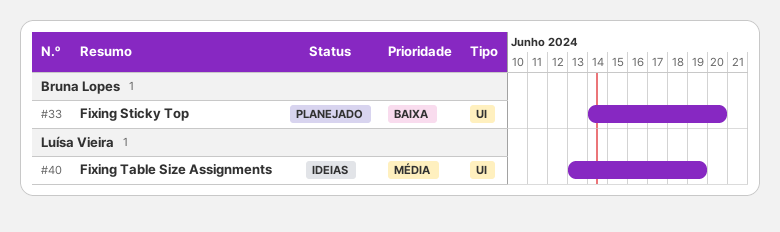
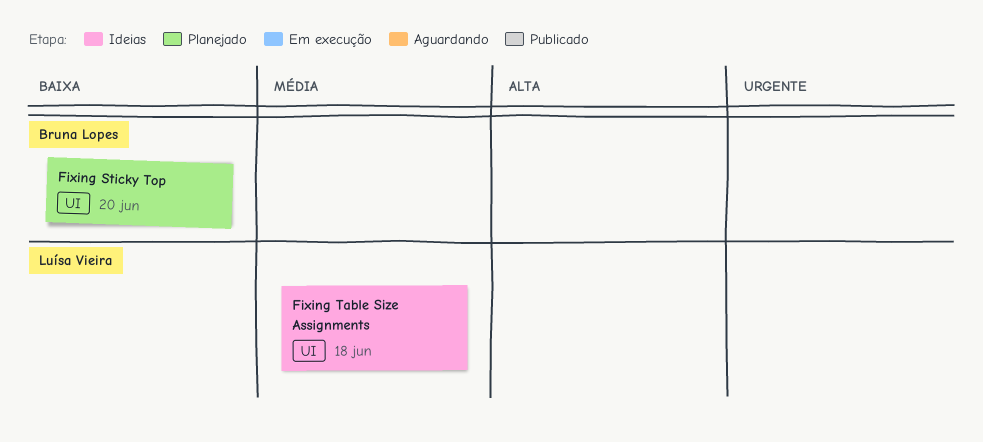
Fixing Table Size Assignments, due: Jun 19 -> Jun 18

